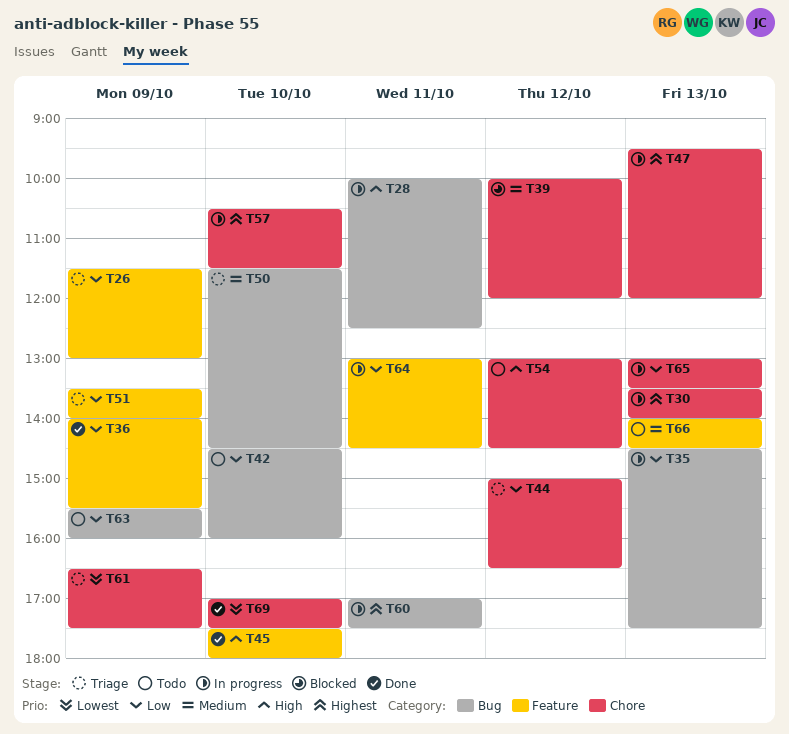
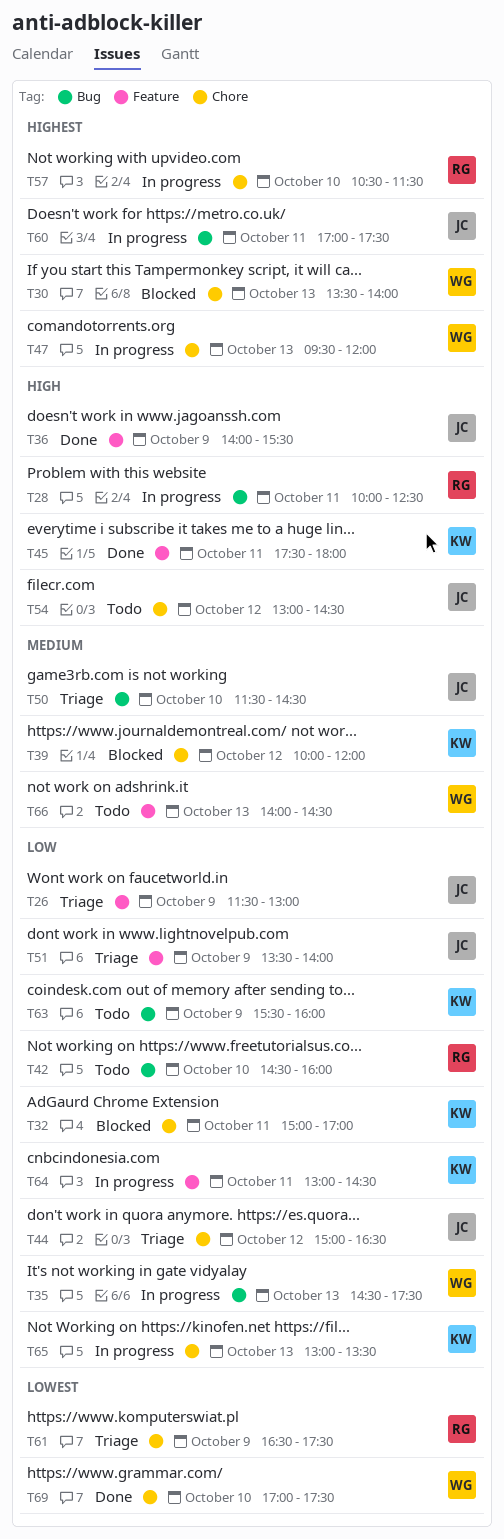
T30, status: In progress -> Blocked
T32: none -> present
T36, priority: Low -> High
T45, day: Oct 10 -> Oct 11

